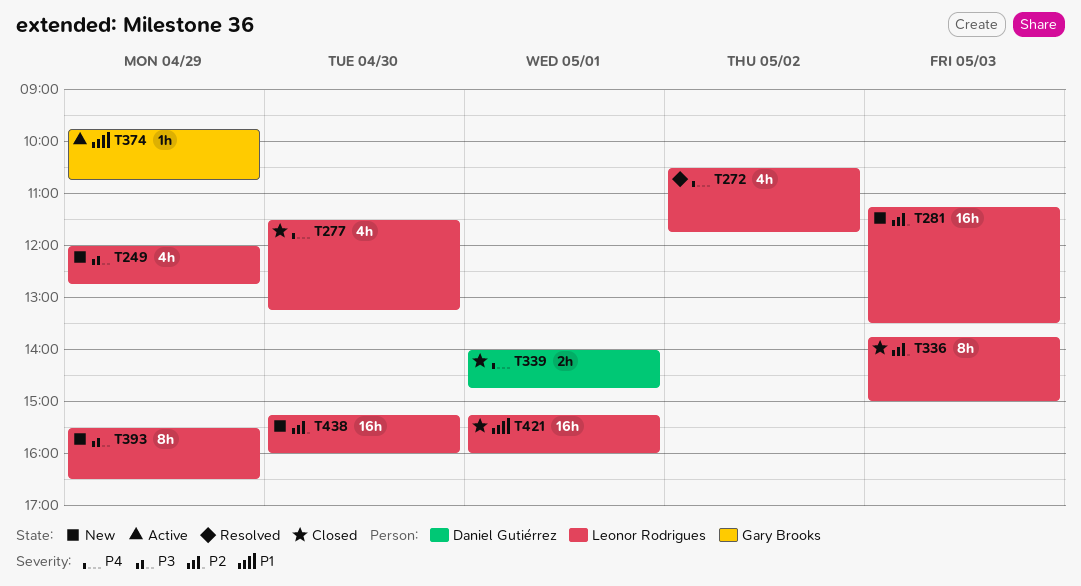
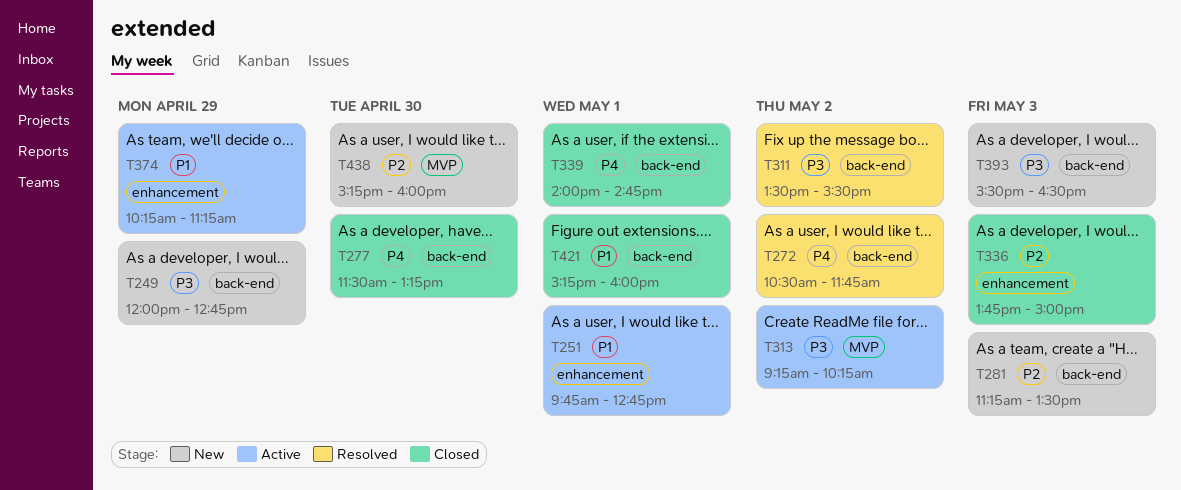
T251: none -> present
T311: none -> present
T313: none -> present
T374, begins: 09:45 -> 10:15
T374, ends: 10:45 -> 11:15
T393, day: Apr 29 -> May 3

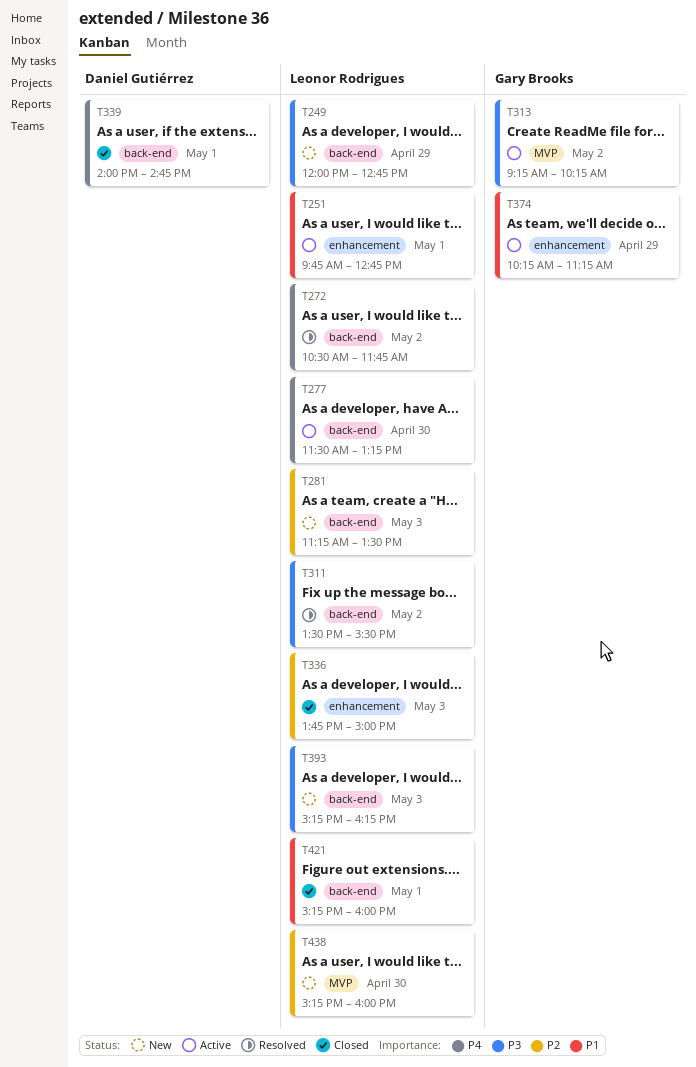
T277, status: Closed -> Active
T393, begins: 15:30 -> 15:15
T393, ends: 16:30 -> 16:15

